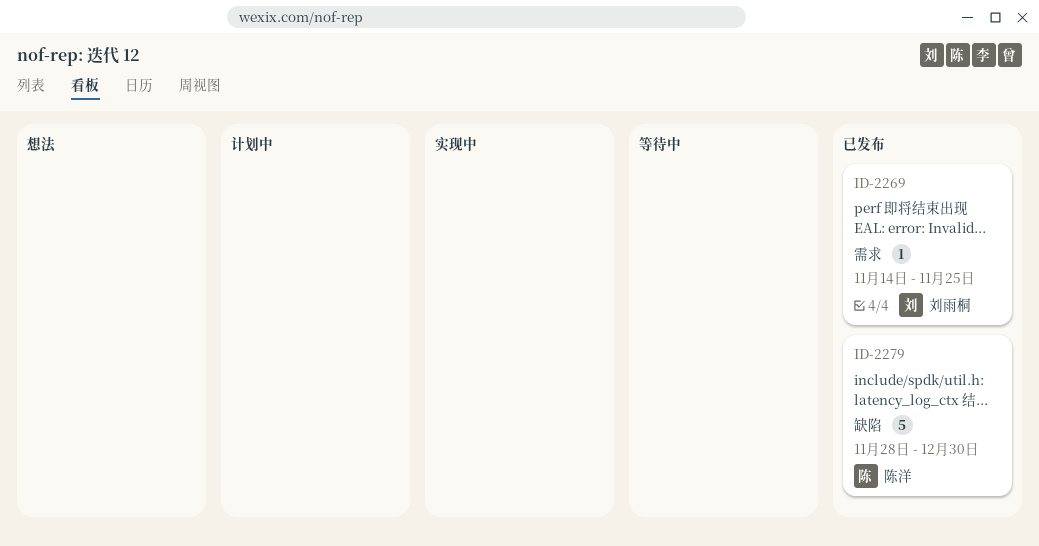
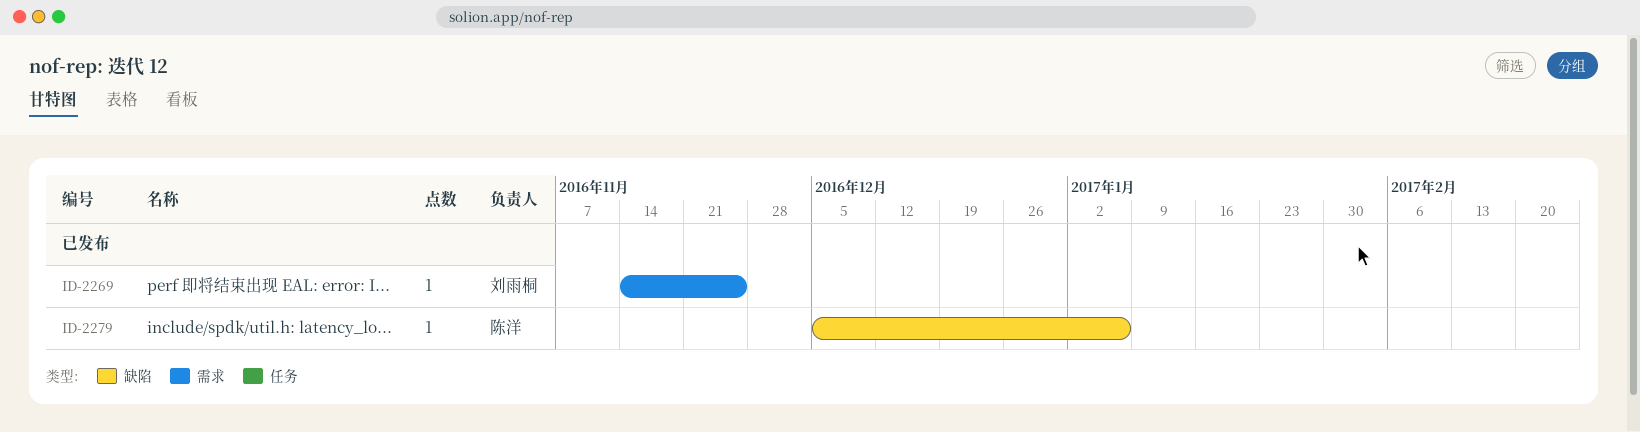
ID-2279, estimate: 5 -> 1
ID-2279, start: Nov 28 -> Dec 5
ID-2279, due: Dec 30 -> Jan 6

